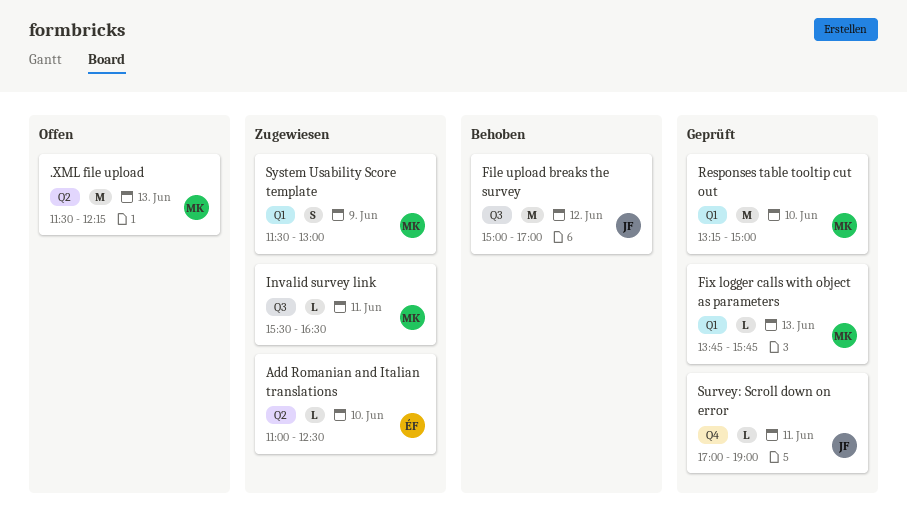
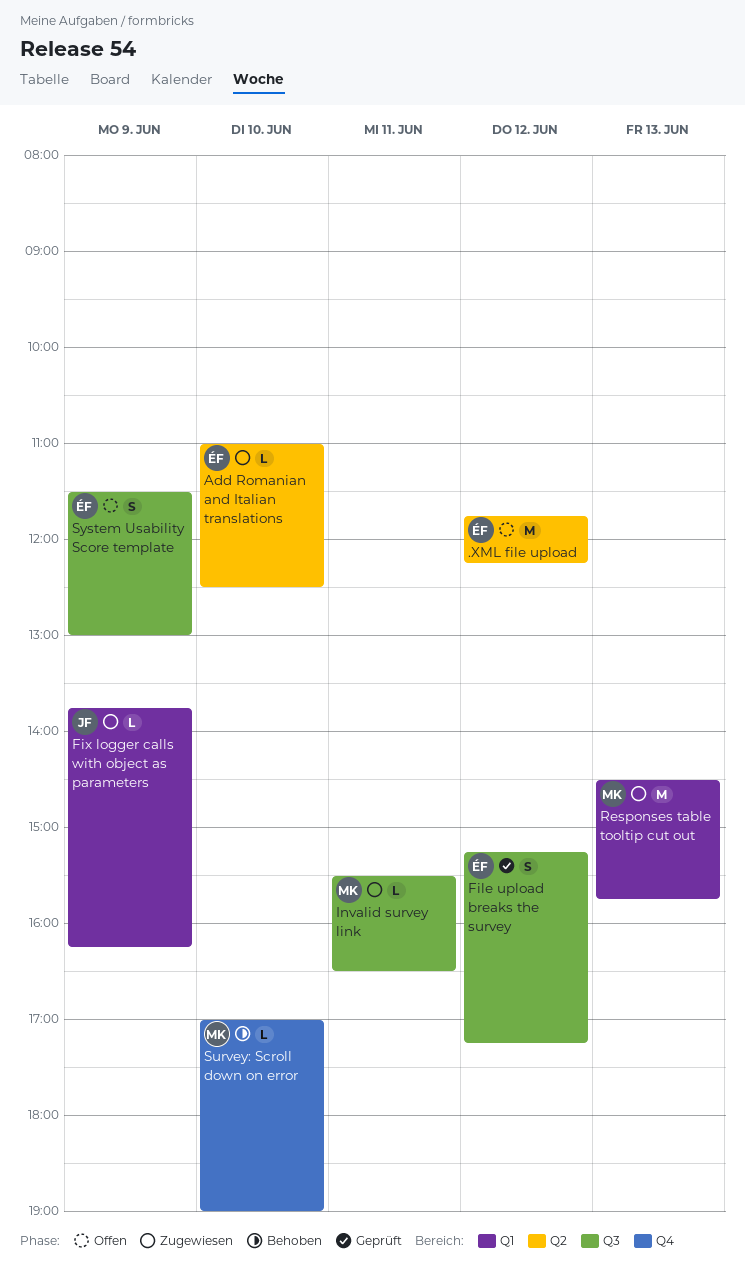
.XML file upload, owner: MK -> ÉF
.XML file upload, day: Jun 13 -> Jun 12
.XML file upload, begins: 11:30 -> 11:45
File upload breaks the survey, status: Behoben -> Geprüft
File upload breaks the survey, owner: JF -> ÉF
File upload breaks the survey, estimate: M -> S
File upload breaks the survey, begins: 15:00 -> 15:15
File upload breaks the survey, ends: 17:00 -> 17:15
Fix logger calls with object as parameters, status: Geprüft -> Zugewiesen
Fix logger calls with object as parameters, owner: MK -> JF
Fix logger calls with object as parameters, day: Jun 13 -> Jun 9
Fix logger calls with object as parameters, ends: 15:45 -> 16:15
Responses table tooltip cut out, status: Geprüft -> Zugewiesen
Responses table tooltip cut out, day: Jun 10 -> Jun 13
Responses table tooltip cut out, begins: 13:15 -> 14:30
Responses table tooltip cut out, ends: 15:00 -> 15:45
Survey: Scroll down on error, status: Geprüft -> Behoben
Survey: Scroll down on error, owner: JF -> MK
Survey: Scroll down on error, day: Jun 11 -> Jun 10
System Usability Score template, status: Zugewiesen -> Offen
System Usability Score template, owner: MK -> ÉF
System Usability Score template, label: Q1 -> Q3

